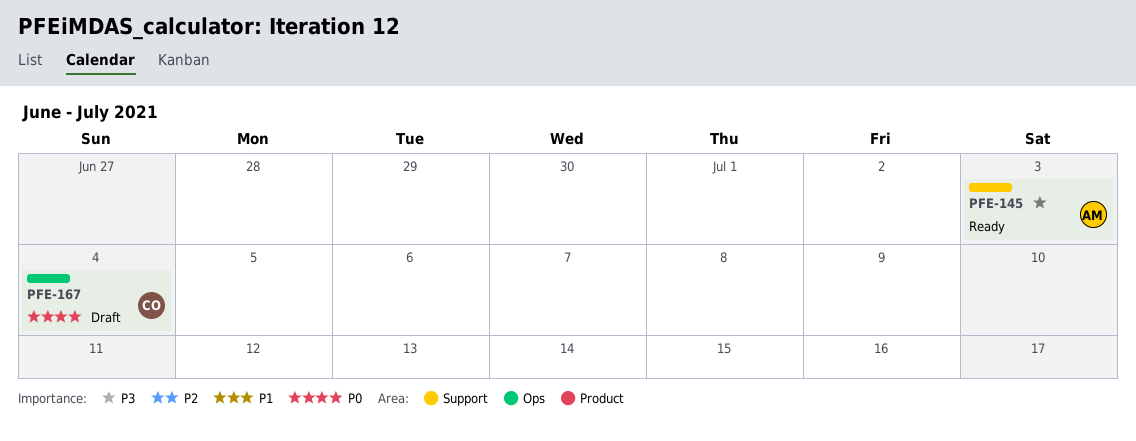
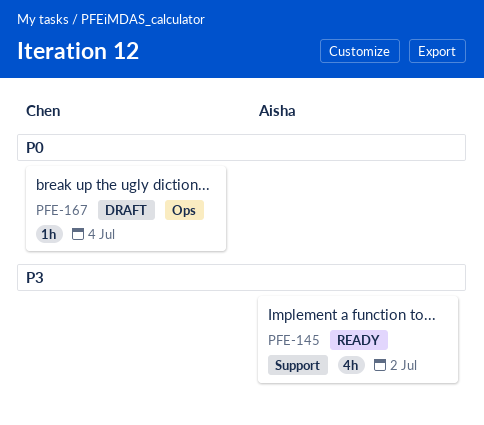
PFE-145, due: Jul 3 -> Jul 2

